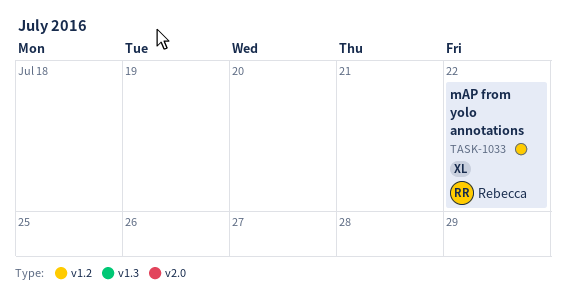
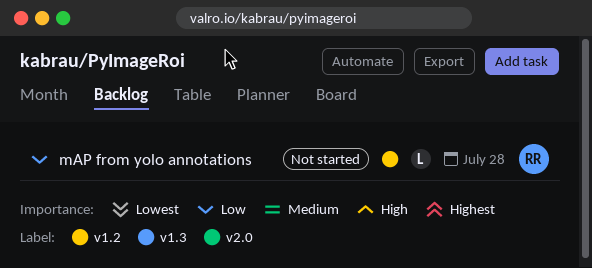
mAP from yolo annotations, estimate: XL -> L
mAP from yolo annotations, due: Jul 22 -> Jul 28

